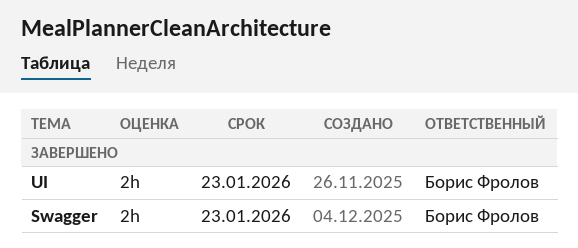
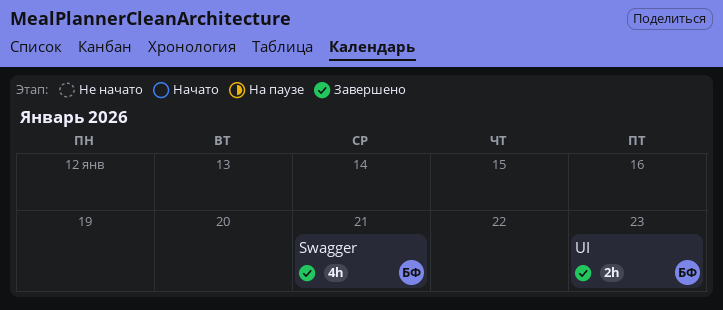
Swagger, estimate: 2h -> 4h
Swagger, due: Jan 23 -> Jan 21

